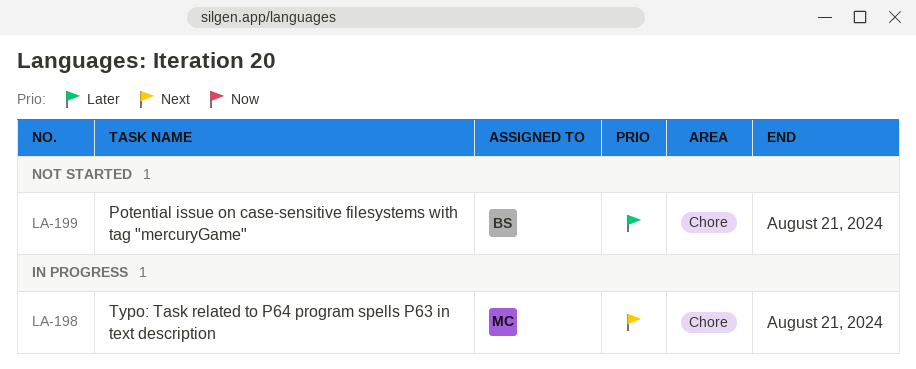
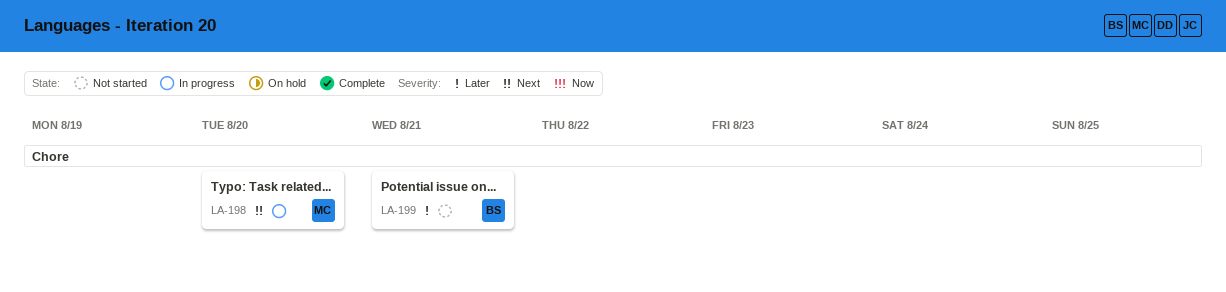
LA-198, due: Aug 21 -> Aug 20

